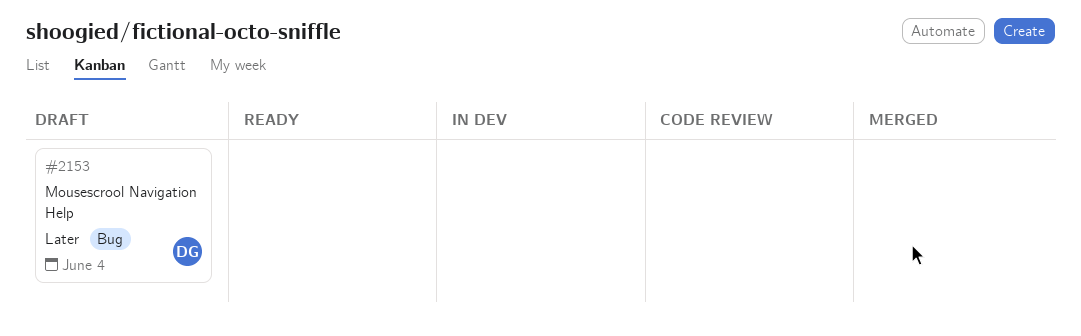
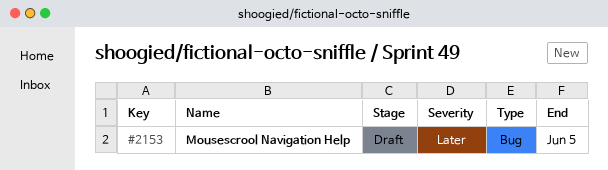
#2153, due: Jun 4 -> Jun 5

